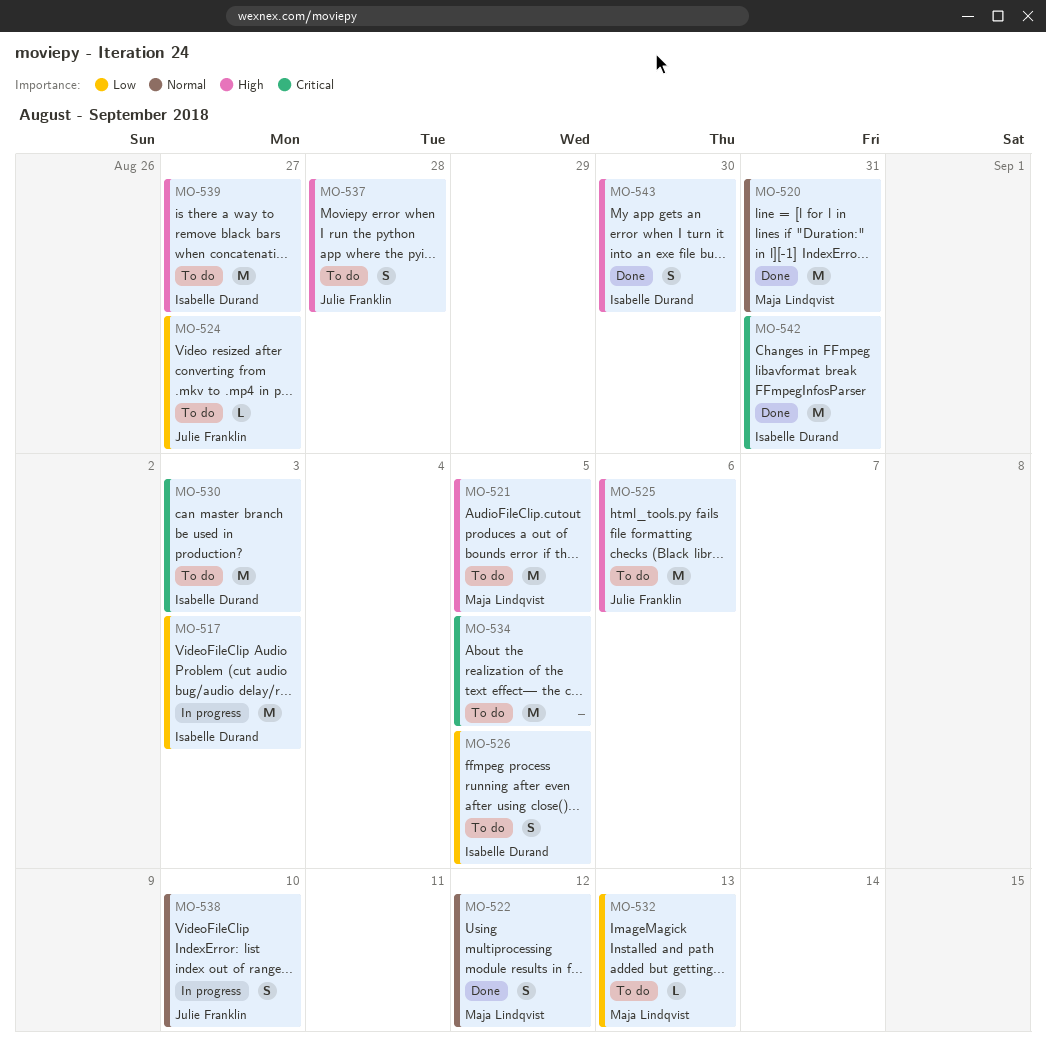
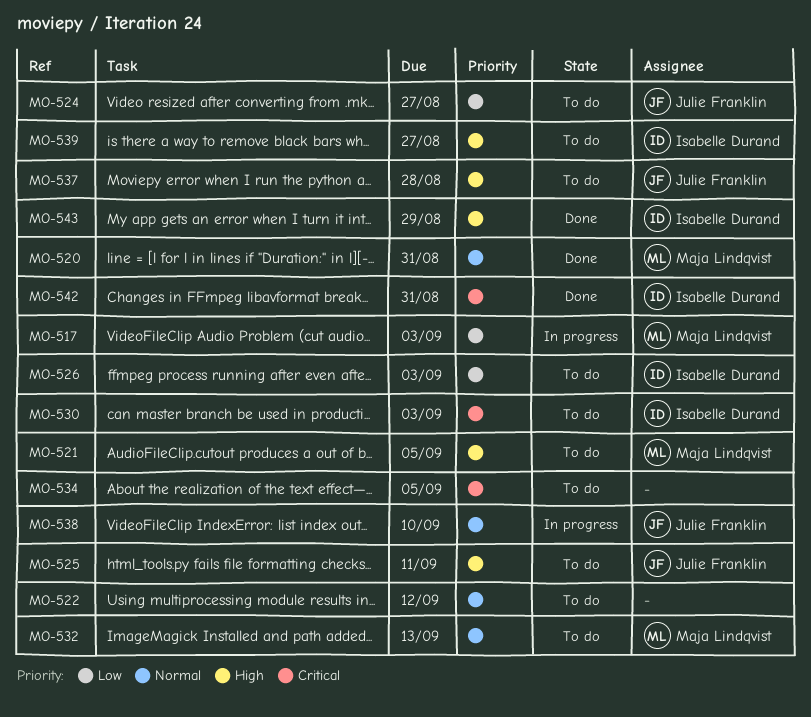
MO-517, owner: Isabelle Durand -> Maja Lindqvist
MO-522, status: Done -> To do
MO-522, owner: Maja Lindqvist -> none
MO-525, due: Sep 6 -> Sep 11
MO-526, due: Sep 5 -> Sep 3
MO-532, priority: Low -> Normal
MO-543, due: Aug 30 -> Aug 29

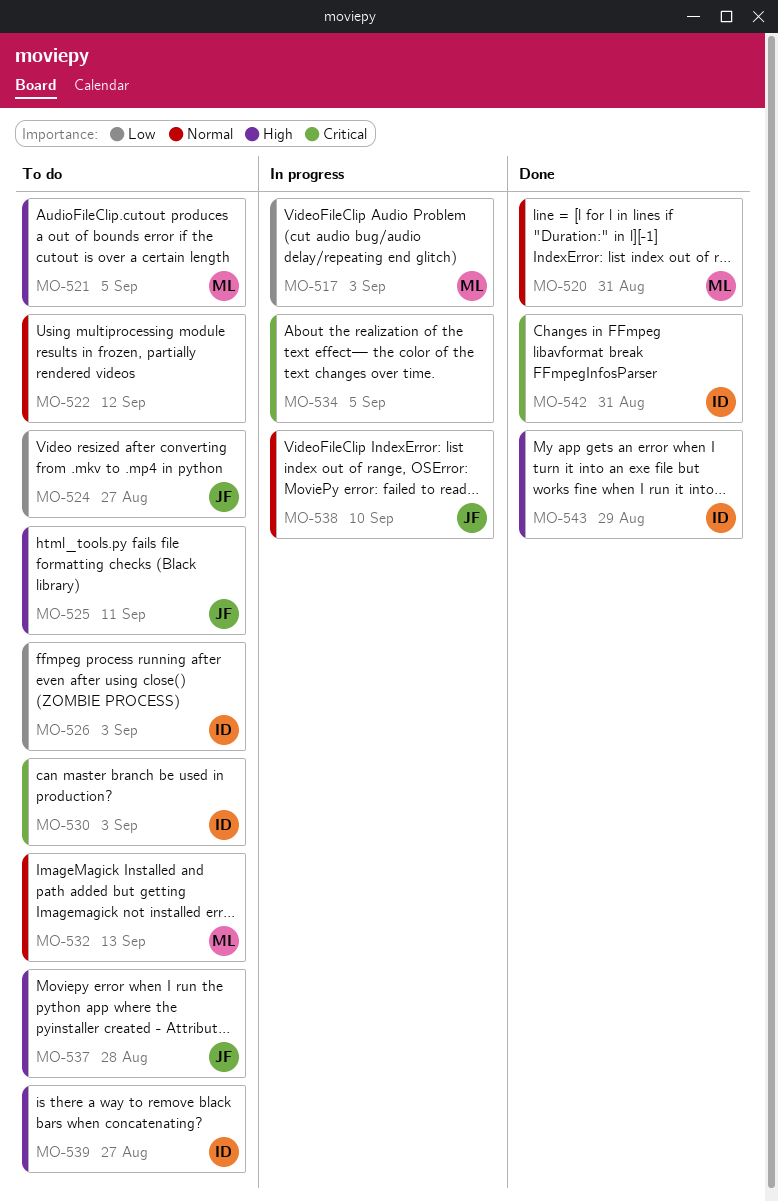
MO-534, status: To do -> In progress

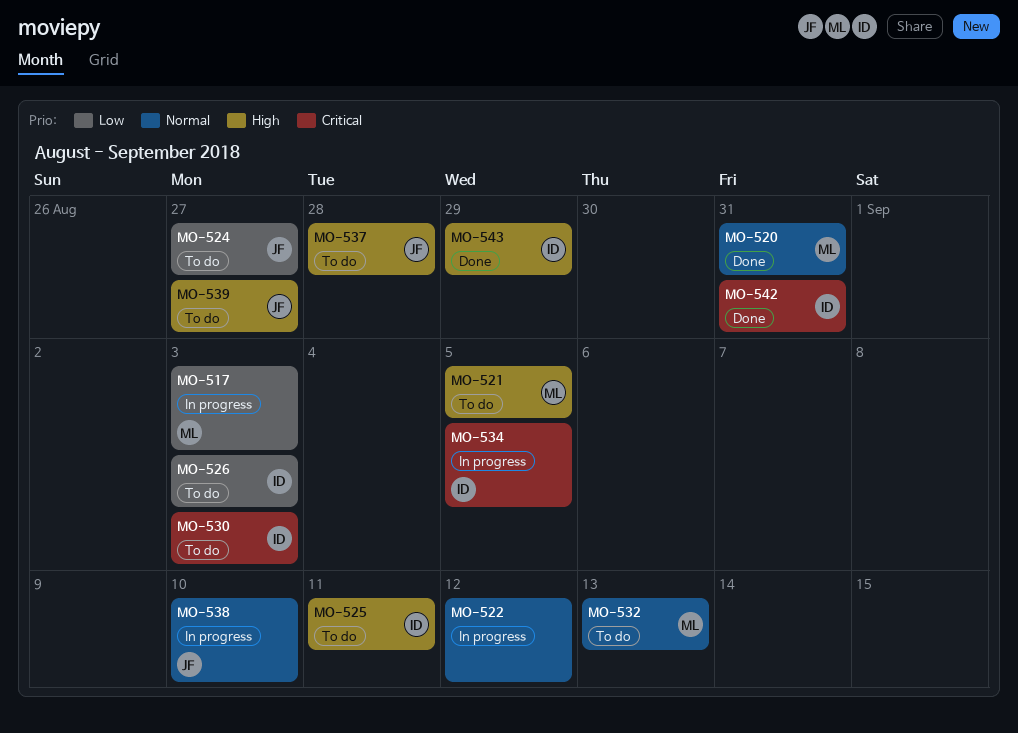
MO-522, status: To do -> In progress
MO-525, owner: JF -> ID
MO-534, owner: none -> ID
MO-539, owner: ID -> JF

